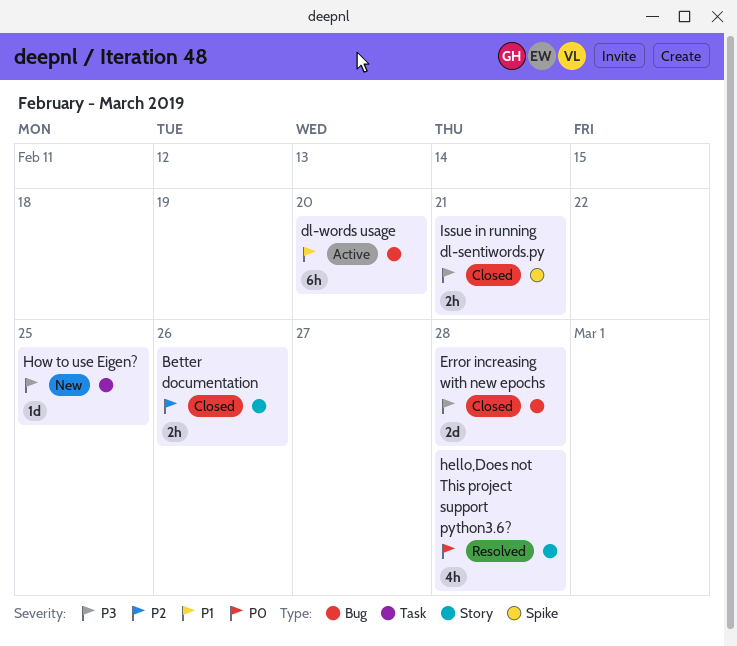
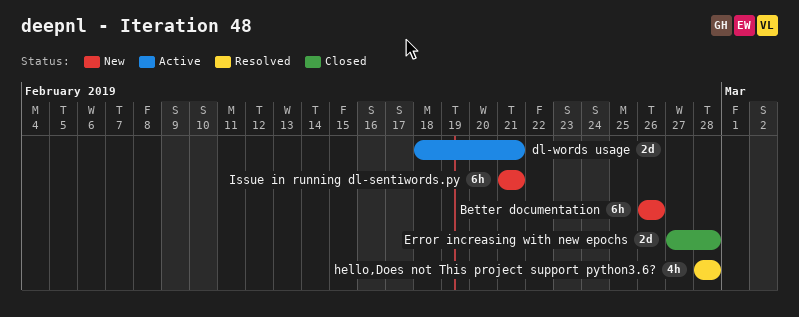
Better documentation, status: Closed -> New
Better documentation, estimate: 2h -> 6h
dl-words usage, estimate: 6h -> 2d
dl-words usage, due: Feb 20 -> Feb 21
How to use Eigen?: present -> none
Issue in running dl-sentiwords.py, status: Closed -> New
Issue in running dl-sentiwords.py, estimate: 2h -> 6h

